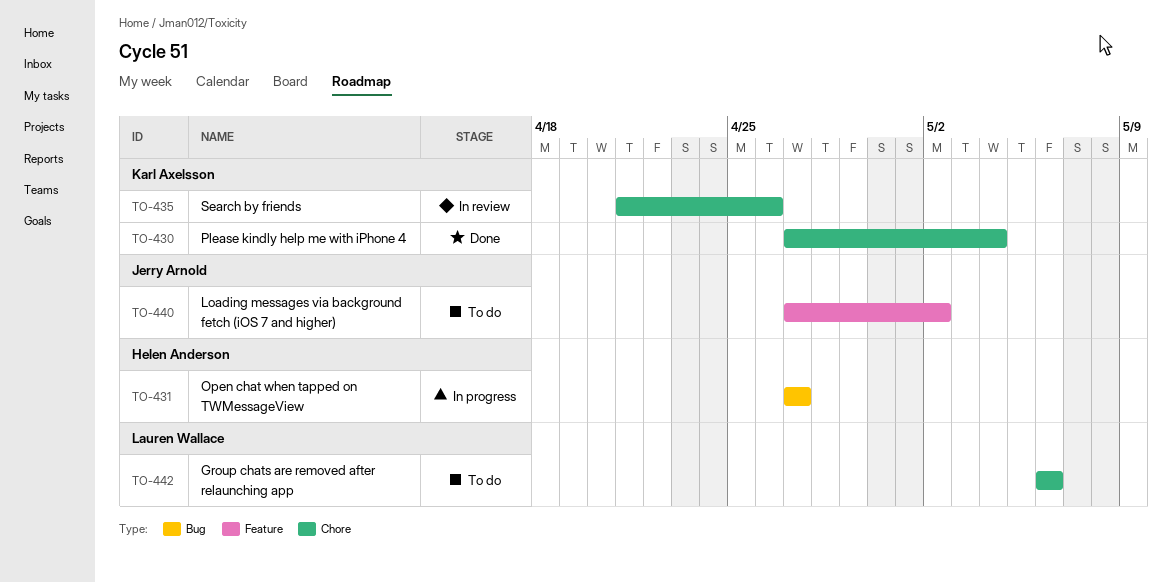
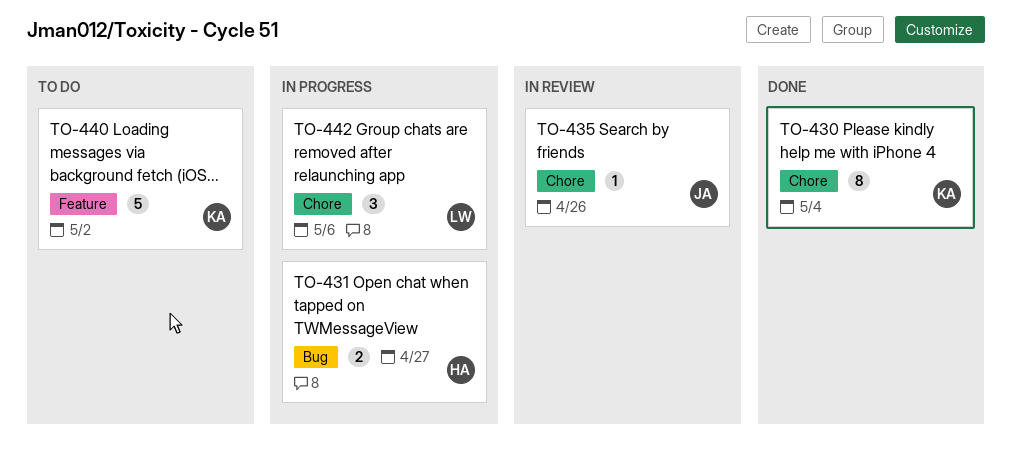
TO-435, owner: Karl Axelsson -> Jerry Arnold
TO-440, owner: Jerry Arnold -> Karl Axelsson
TO-442, status: To do -> In progress

